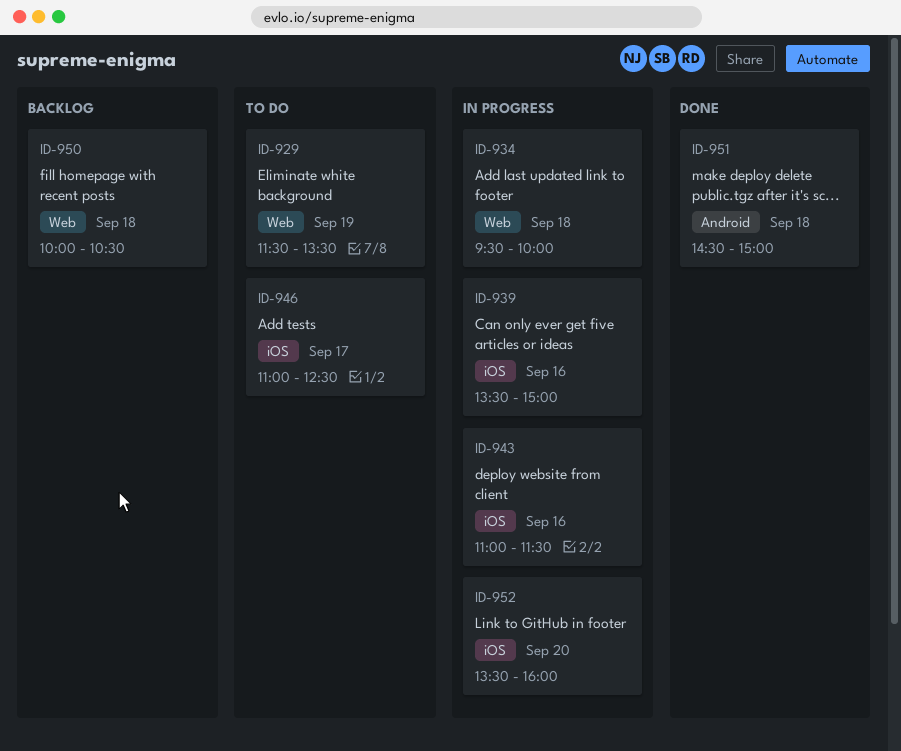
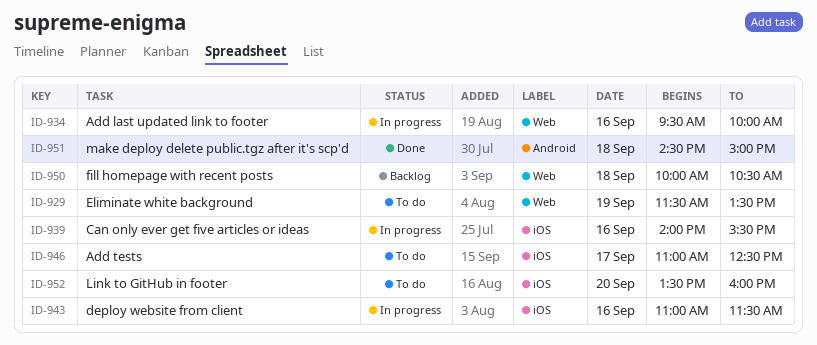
ID-934, day: Sep 18 -> Sep 16
ID-939, begins: 13:30 -> 14:00
ID-939, ends: 15:00 -> 15:30
ID-952, status: In progress -> To do

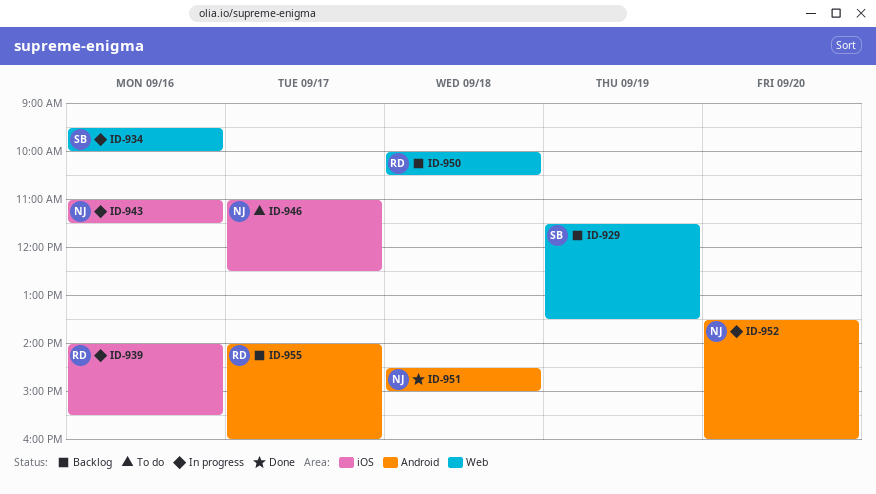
ID-929, status: To do -> Backlog
ID-952, status: To do -> In progress
ID-952, label: iOS -> Android
ID-955: none -> present

